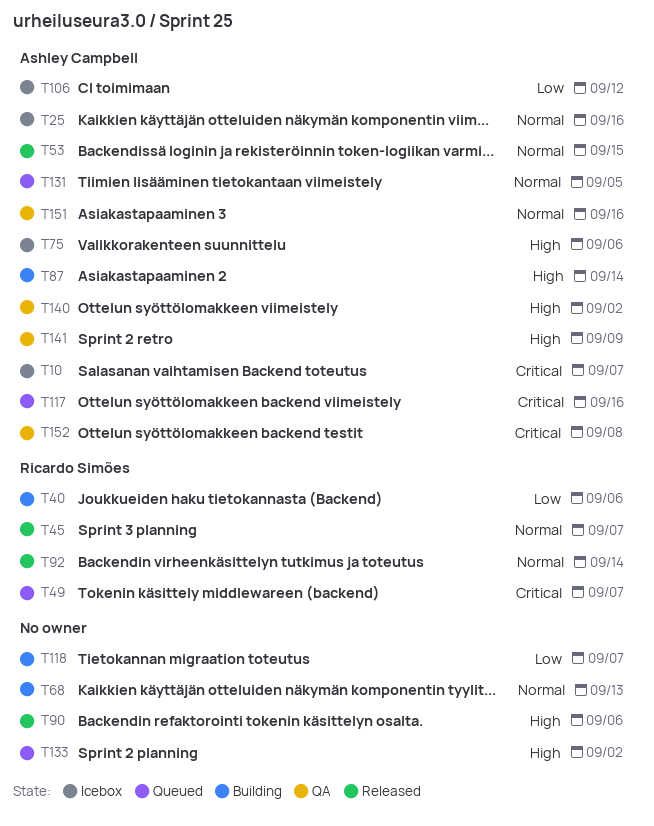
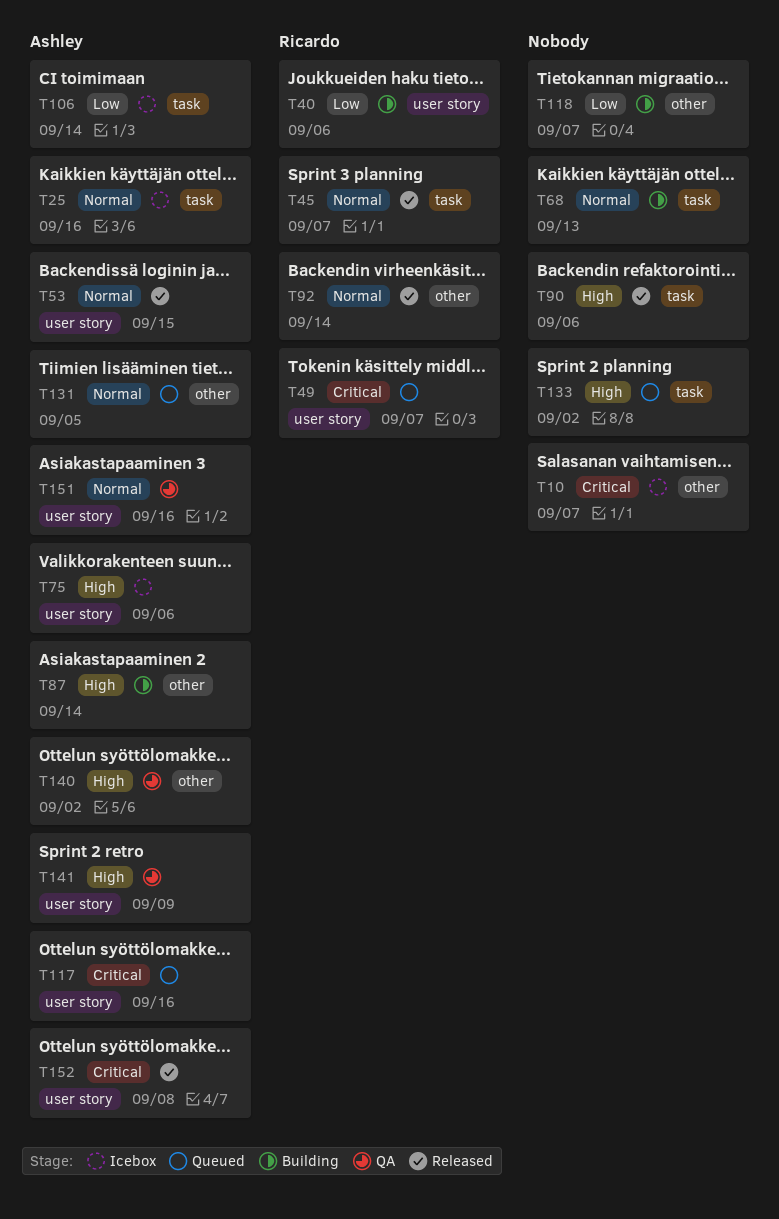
T10, owner: Ashley Campbell -> none
T106, due: Sep 12 -> Sep 14
T152, status: QA -> Released

